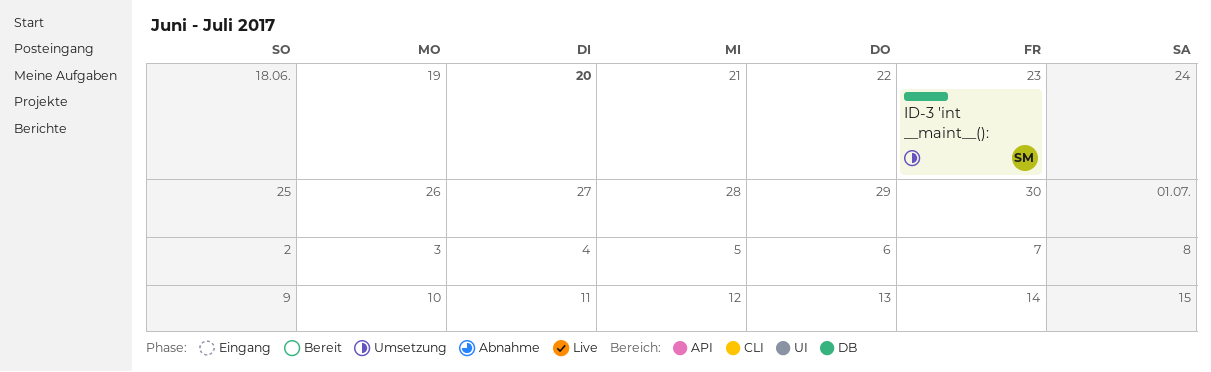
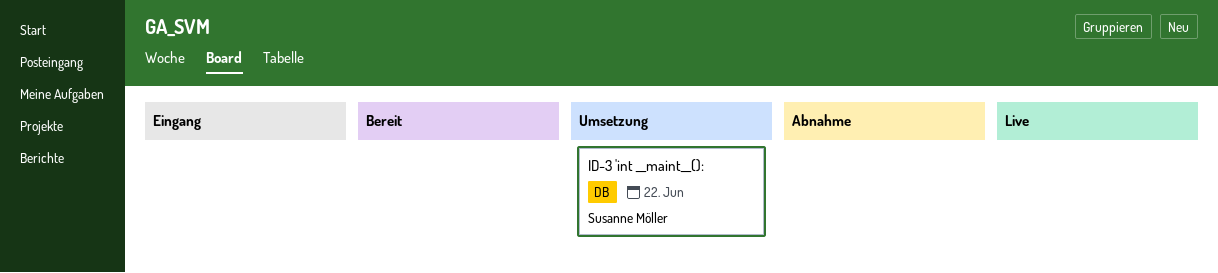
ID-3, due: Jun 23 -> Jun 22

